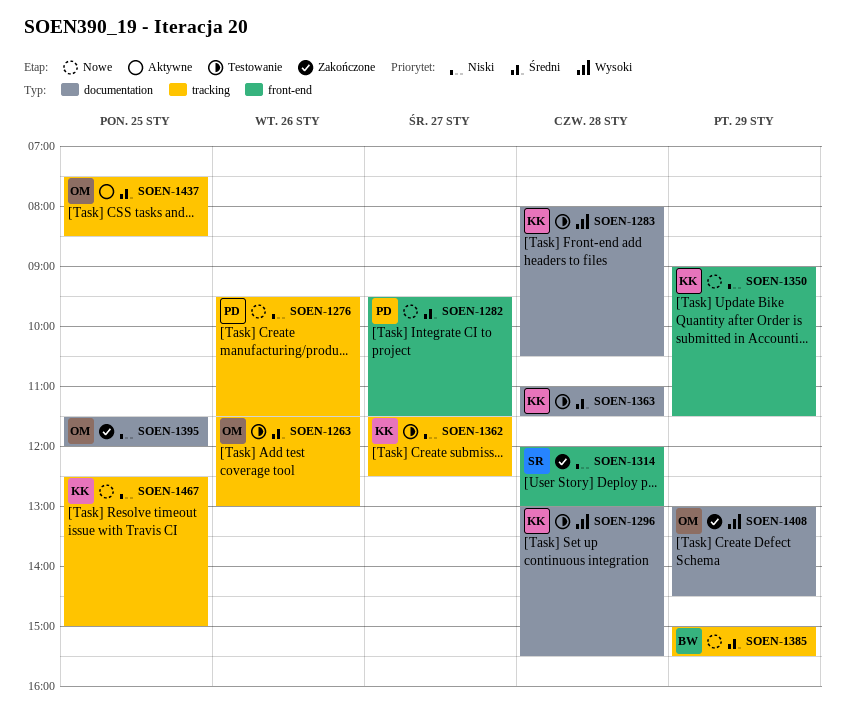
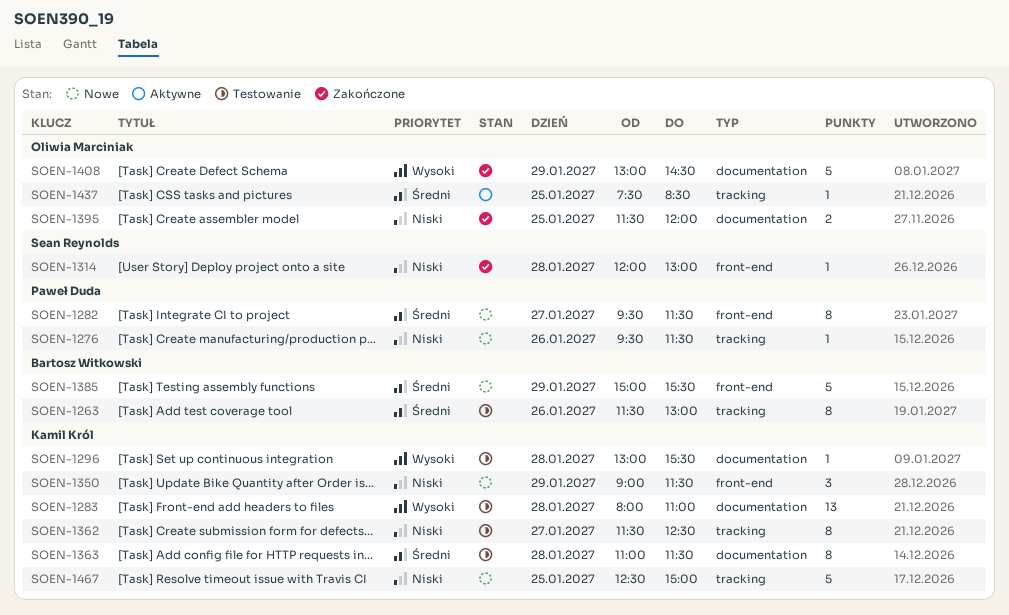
SOEN-1263, owner: Oliwia Marciniak -> Bartosz Witkowski
SOEN-1283, ends: 10:30 -> 11:00
SOEN-1385, label: tracking -> front-end

